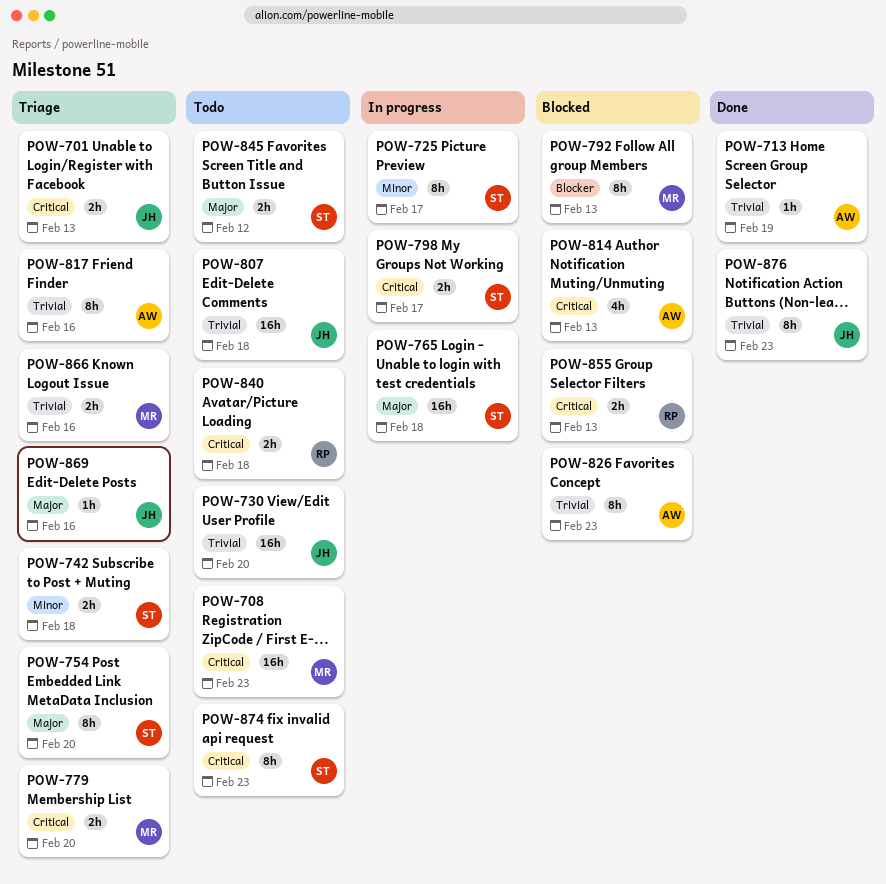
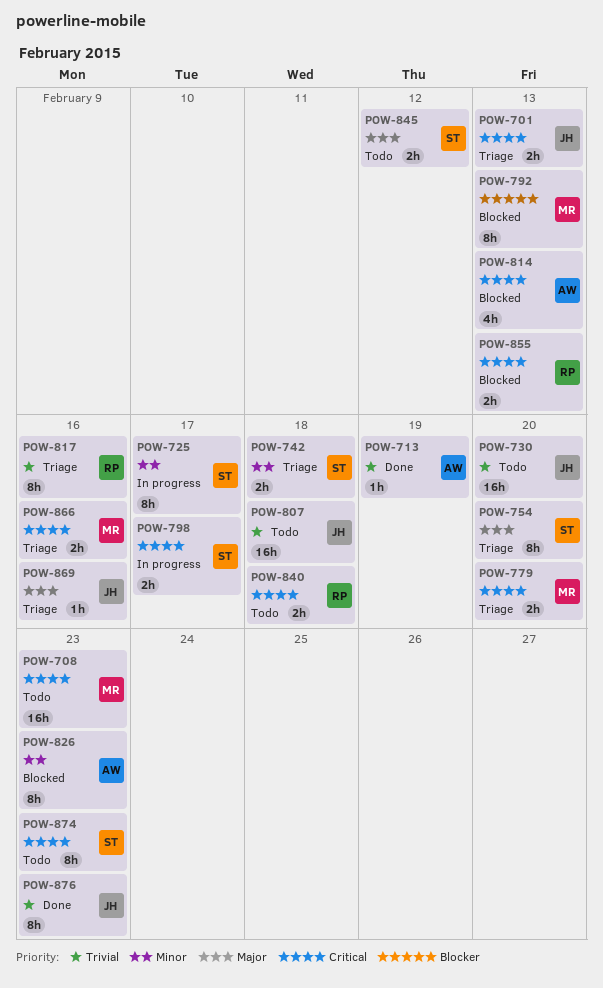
POW-765: present -> none
POW-817, owner: AW -> RP
POW-826, priority: Trivial -> Minor
POW-866, priority: Trivial -> Critical

